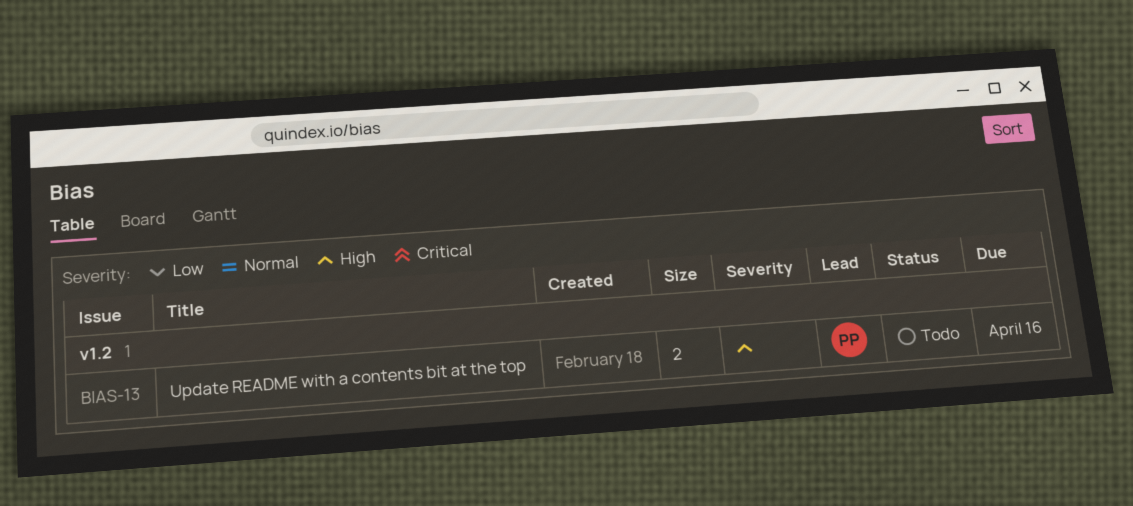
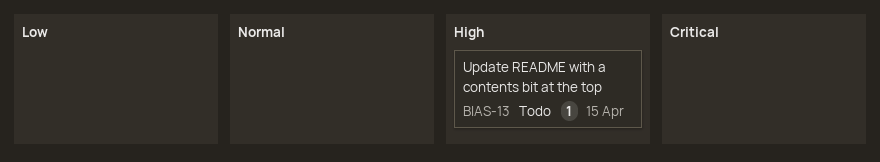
BIAS-13, estimate: 2 -> 1
BIAS-13, due: Apr 16 -> Apr 15

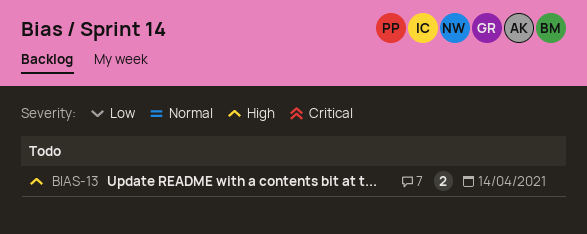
BIAS-13, estimate: 1 -> 2
BIAS-13, due: Apr 15 -> Apr 14

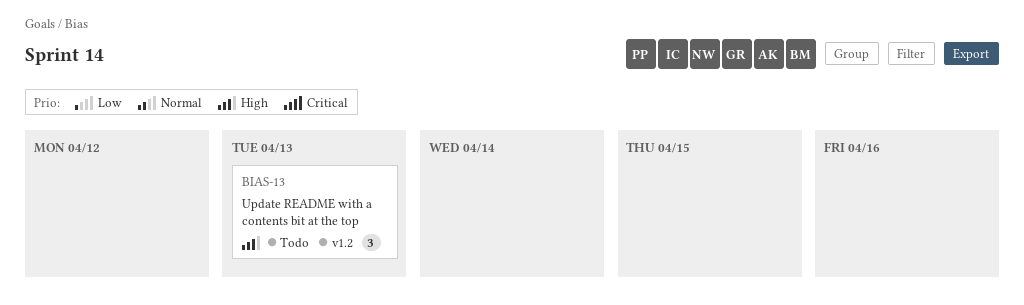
BIAS-13, estimate: 2 -> 3
BIAS-13, due: Apr 14 -> Apr 13

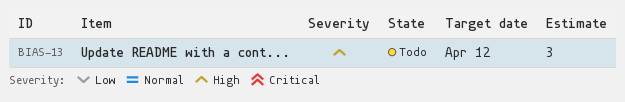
BIAS-13, due: Apr 13 -> Apr 12

